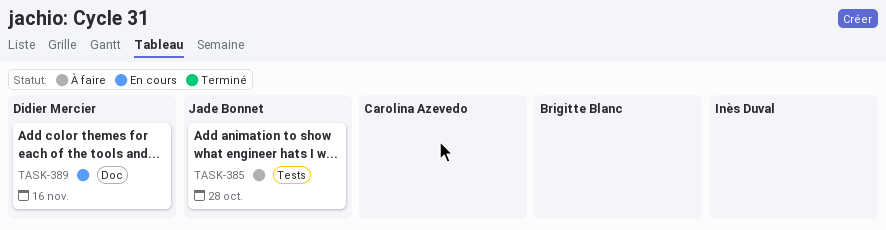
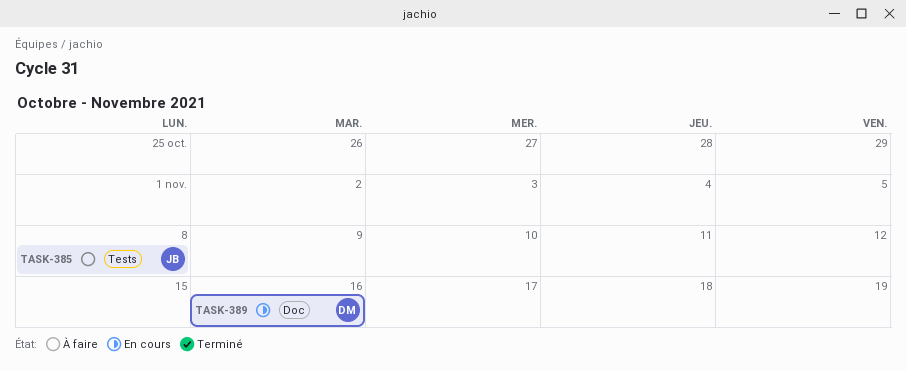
TASK-385, due: Oct 28 -> Nov 8

